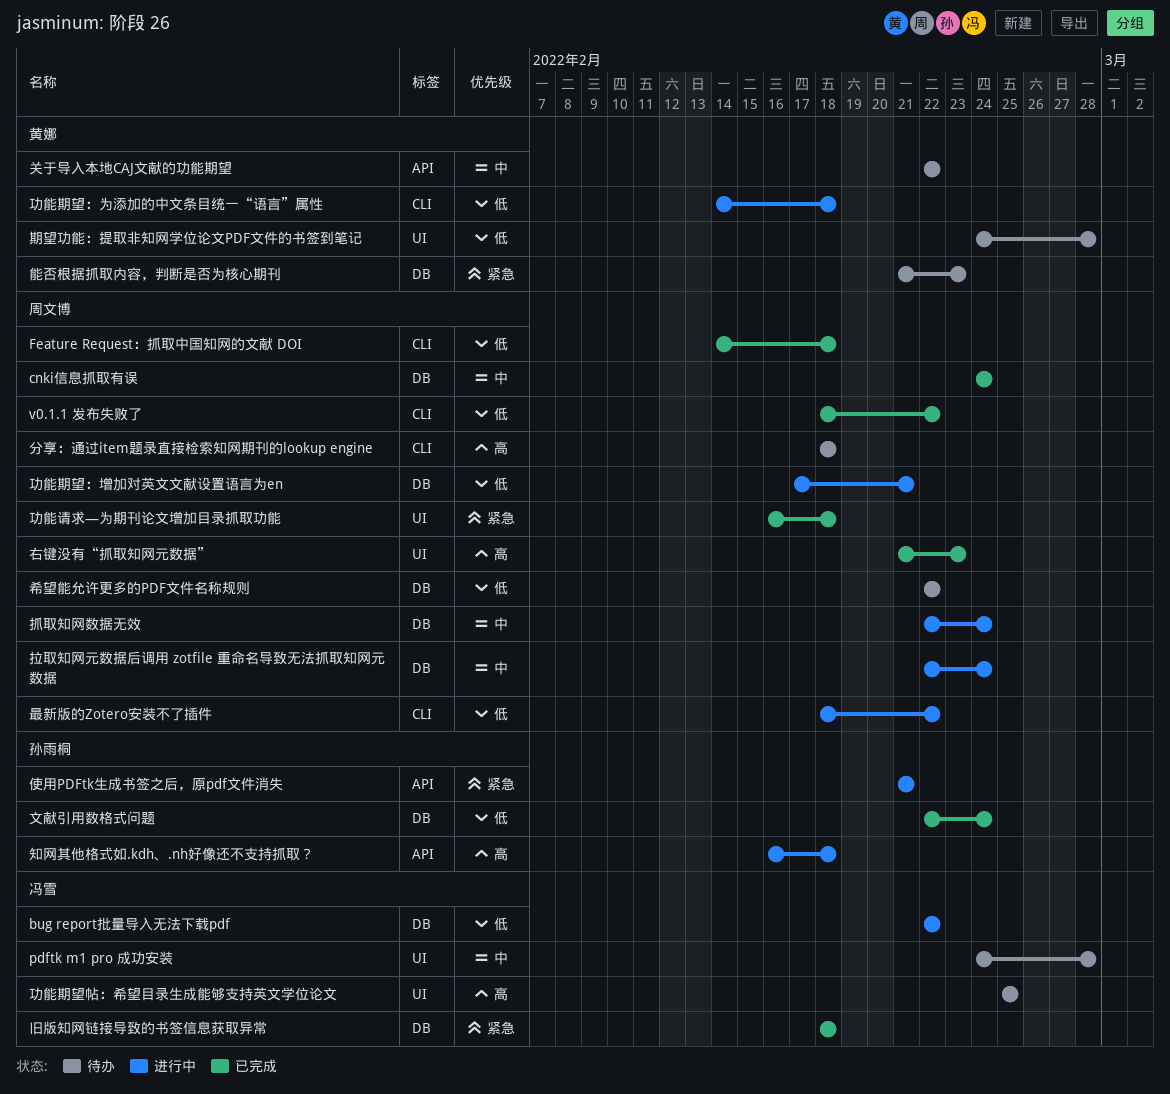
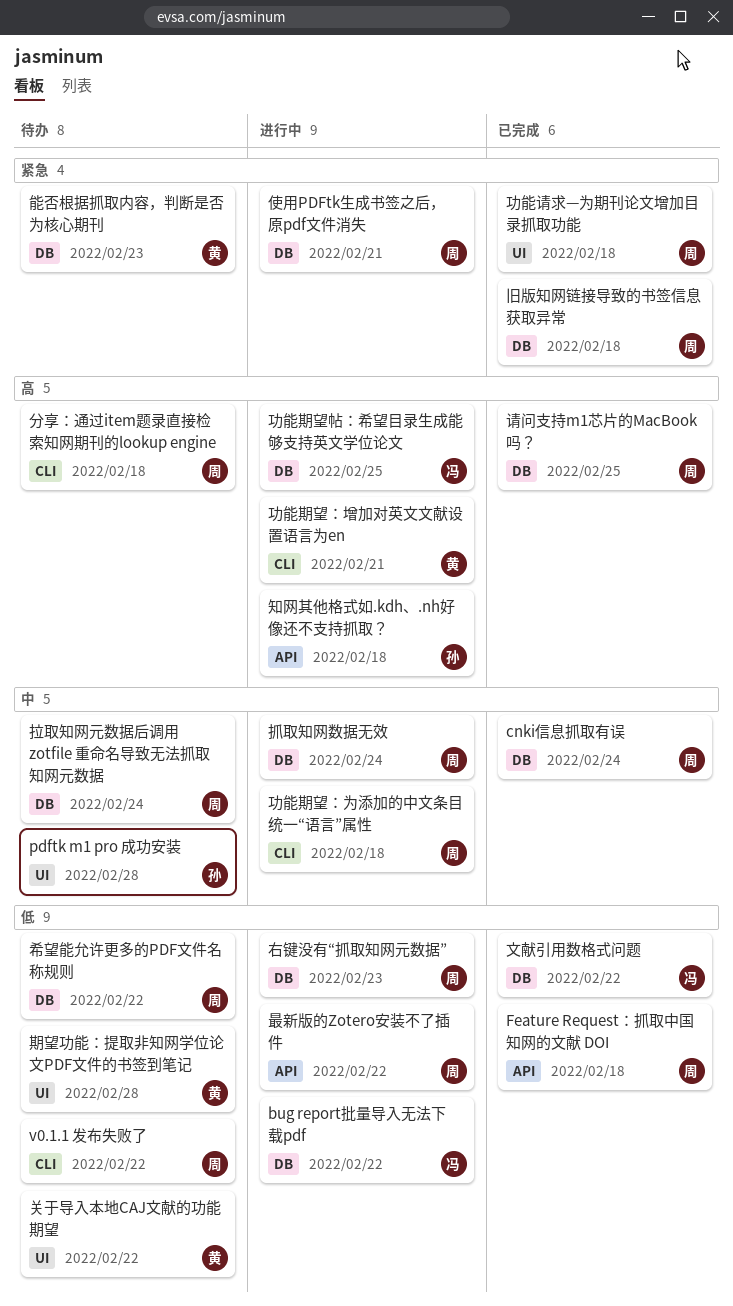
Feature Request：抓取中国知网的文献 DOI, label: CLI -> API
pdftk m1 pro 成功安装, owner: 冯雪 -> 孙雨桐
v0.1.1 发布失败了, status: 已完成 -> 待办
使用PDFtk生成书签之后，原pdf文件消失, owner: 孙雨桐 -> 周文博
使用PDFtk生成书签之后，原pdf文件消失, label: API -> DB
关于导入本地CAJ文献的功能期望, priority: 中 -> 低
关于导入本地CAJ文献的功能期望, label: API -> UI
功能期望帖：希望目录生成能够支持英文学位论文, status: 待办 -> 进行中
功能期望帖：希望目录生成能够支持英文学位论文, label: UI -> DB
功能期望：为添加的中文条目统一“语言”属性, owner: 黄娜 -> 周文博
功能期望：为添加的中文条目统一“语言”属性, priority: 低 -> 中
功能期望：增加对英文文献设置语言为en, owner: 周文博 -> 黄娜
功能期望：增加对英文文献设置语言为en, priority: 低 -> 高
功能期望：增加对英文文献设置语言为en, label: DB -> CLI
右键没有“抓取知网元数据”, status: 已完成 -> 进行中
右键没有“抓取知网元数据”, priority: 高 -> 低
右键没有“抓取知网元数据”, label: UI -> DB
拉取知网元数据后调用 zotfile 重命名导致无法抓取知网元数据, status: 进行中 -> 待办
文献引用数格式问题, owner: 孙雨桐 -> 冯雪
文献引用数格式问题, due: Feb 24 -> Feb 22
旧版知网链接导致的书签信息获取异常, owner: 冯雪 -> 周文博
最新版的Zotero安装不了插件, label: CLI -> API
请问支持m1芯片的MacBook吗？: none -> present

